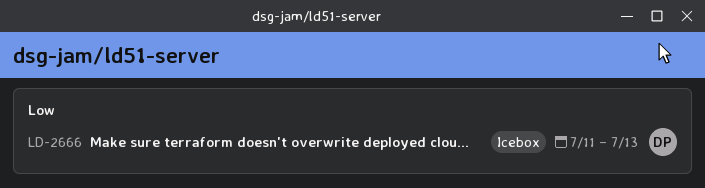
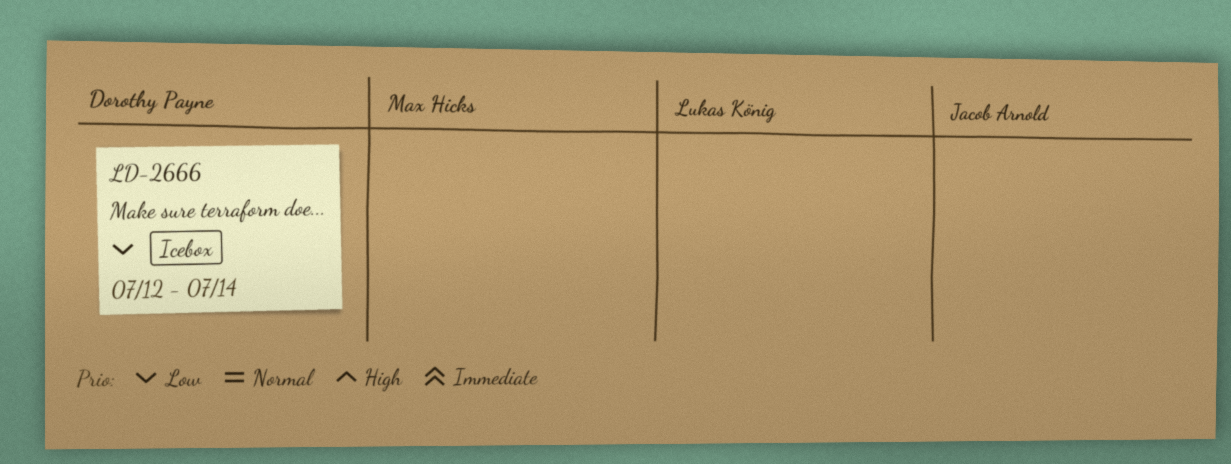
LD-2666, start: Jul 11 -> Jul 12
LD-2666, due: Jul 13 -> Jul 14

